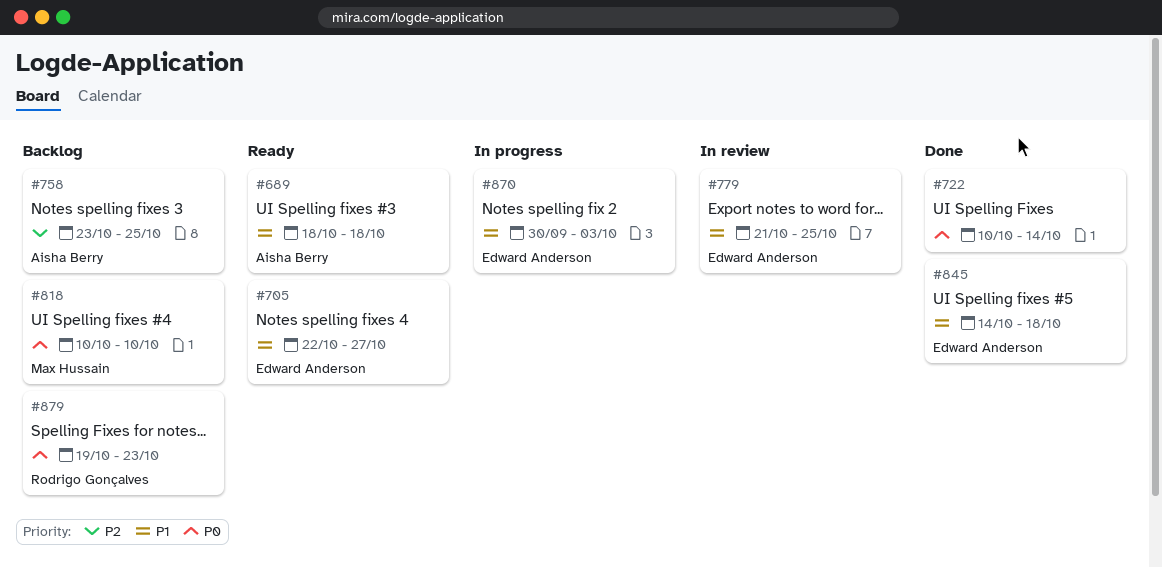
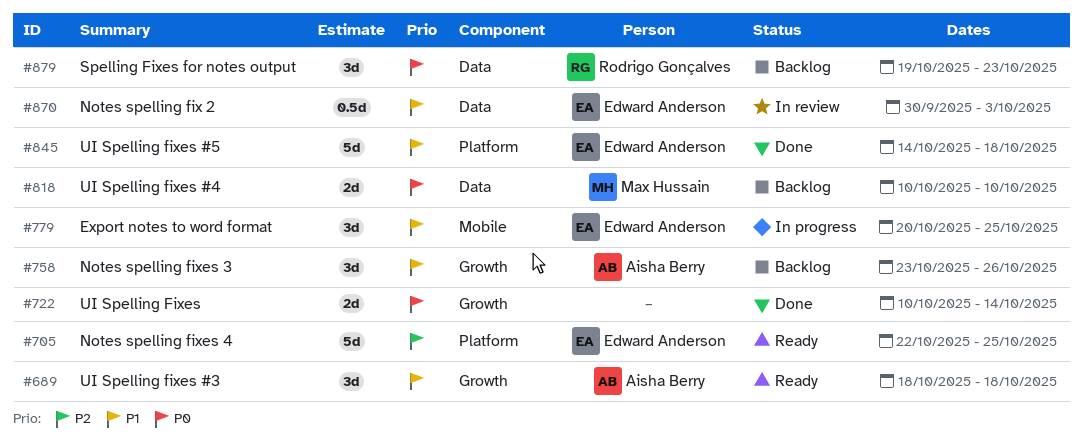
#705, priority: P1 -> P2
#705, due: Oct 27 -> Oct 25
#758, priority: P2 -> P1
#758, due: Oct 25 -> Oct 26
#779, status: In review -> In progress
#779, start: Oct 21 -> Oct 20
#870, status: In progress -> In review

